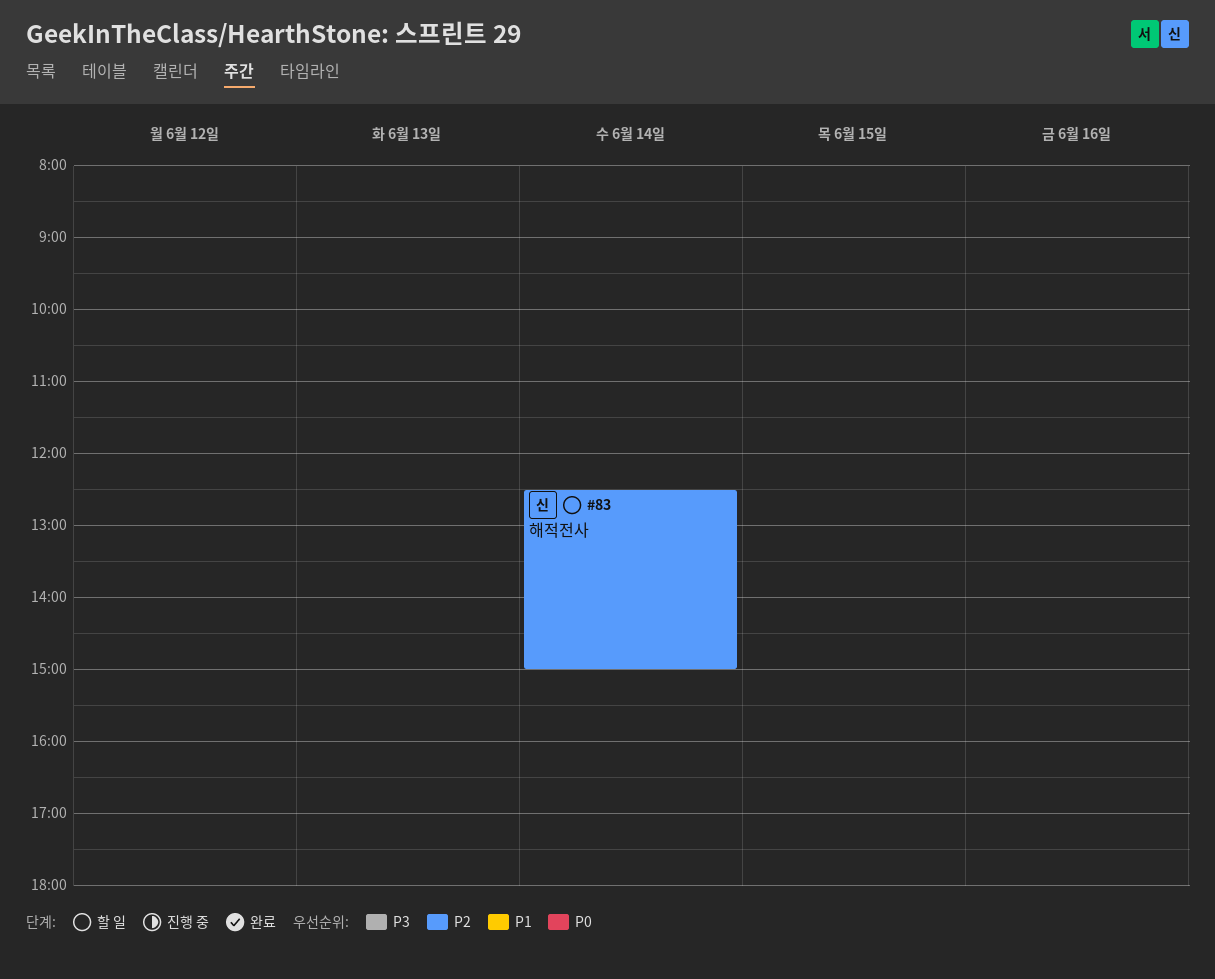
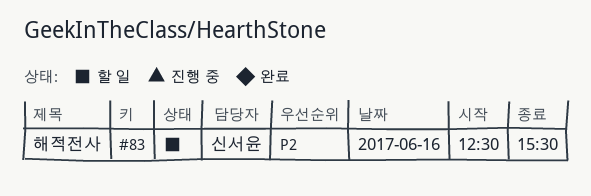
#83, day: Jun 14 -> Jun 16
#83, ends: 15:00 -> 15:30

